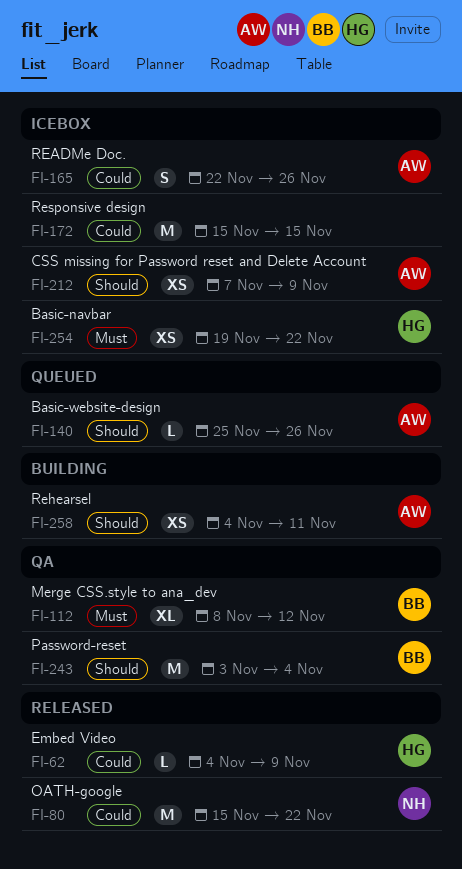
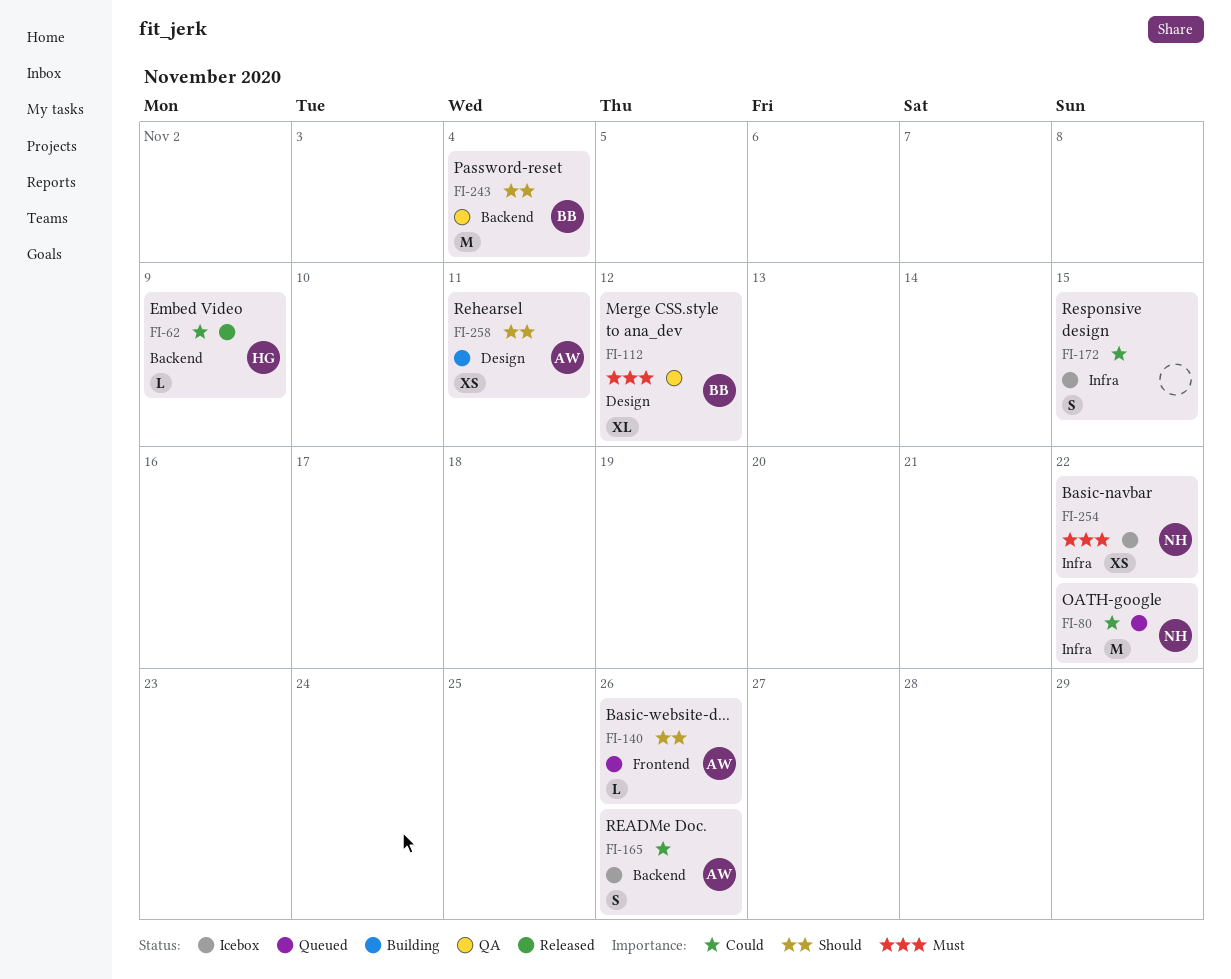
FI-80, status: Released -> Queued
FI-172, estimate: M -> S
FI-212: present -> none
FI-254, owner: HG -> NH

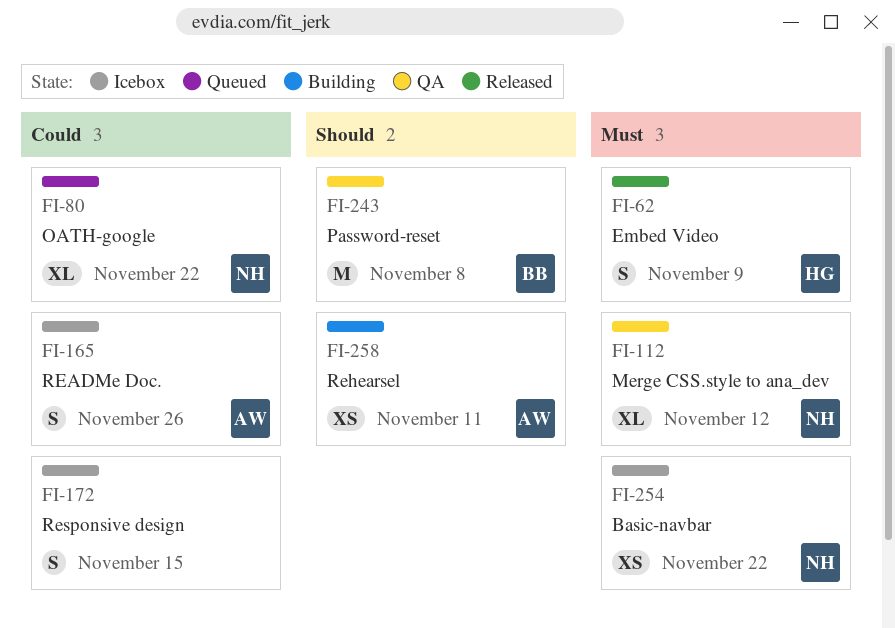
FI-62, priority: Could -> Must
FI-62, estimate: L -> S
FI-80, estimate: M -> XL
FI-112, owner: BB -> NH
FI-140: present -> none
FI-243, due: Nov 4 -> Nov 8

